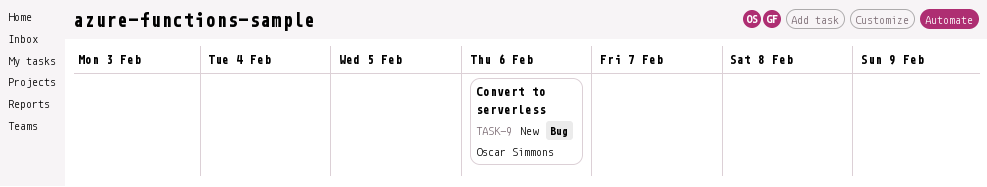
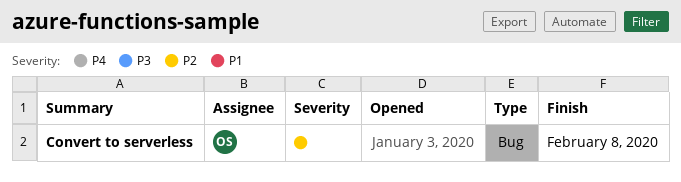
Convert to serverless, due: Feb 6 -> Feb 8

